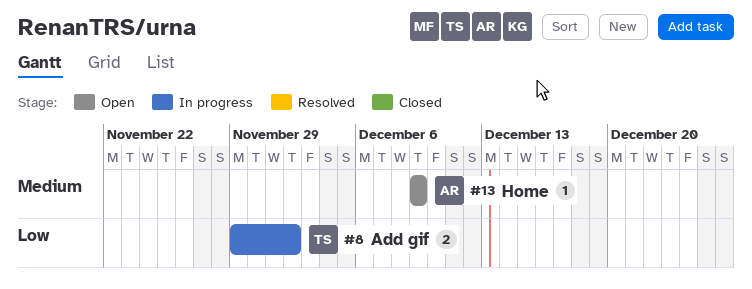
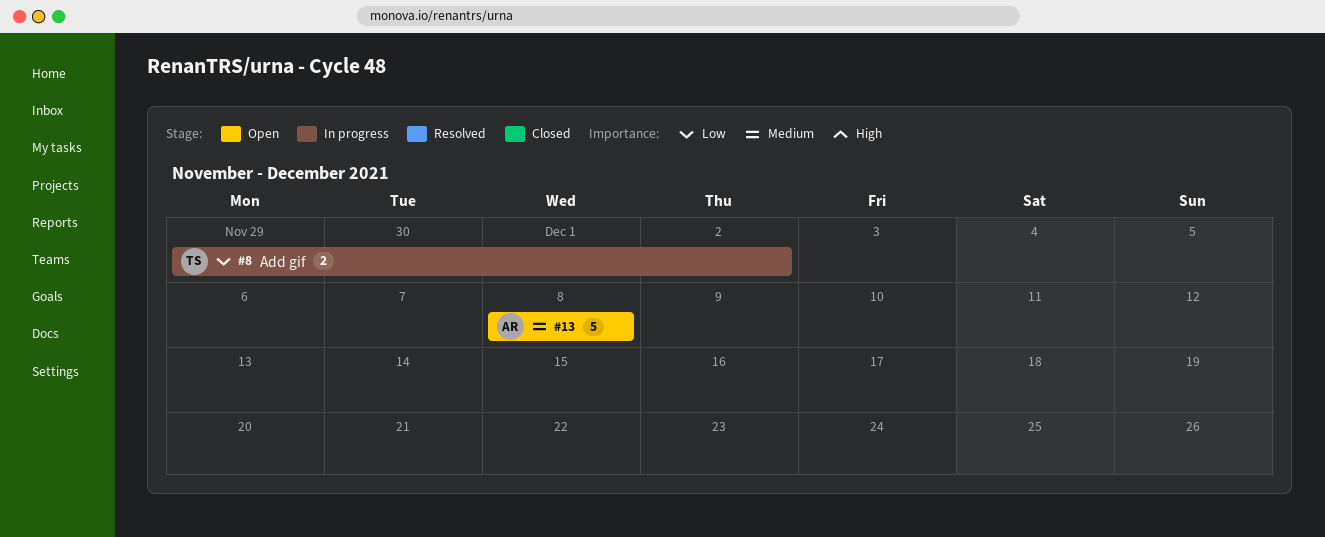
#13, estimate: 1 -> 5
#13, start: Dec 9 -> Dec 8
#13, due: Dec 9 -> Dec 8

